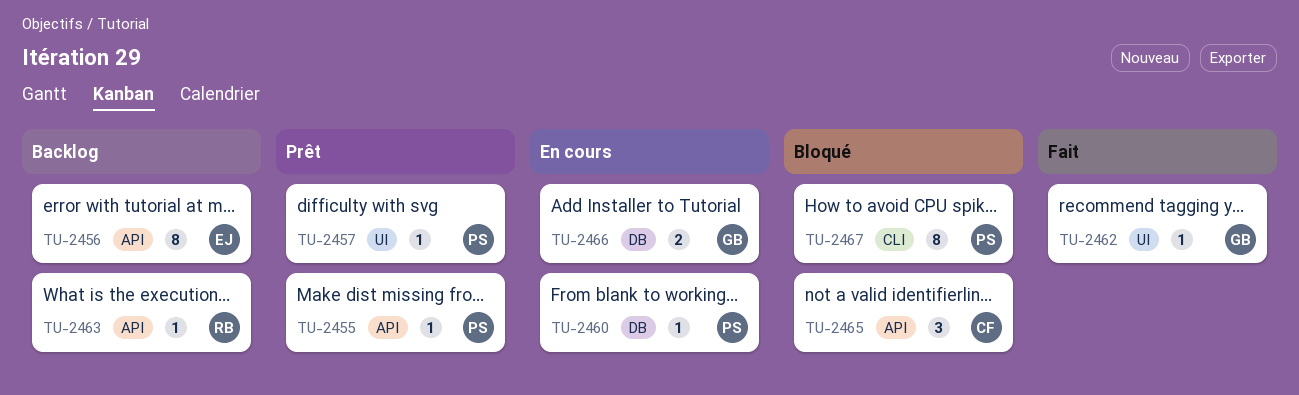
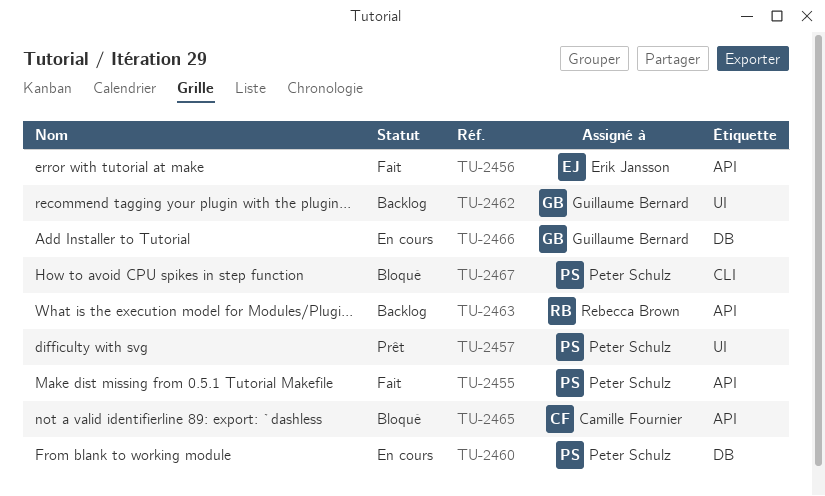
TU-2455, status: Prêt -> Fait
TU-2456, status: Backlog -> Fait
TU-2462, status: Fait -> Backlog

